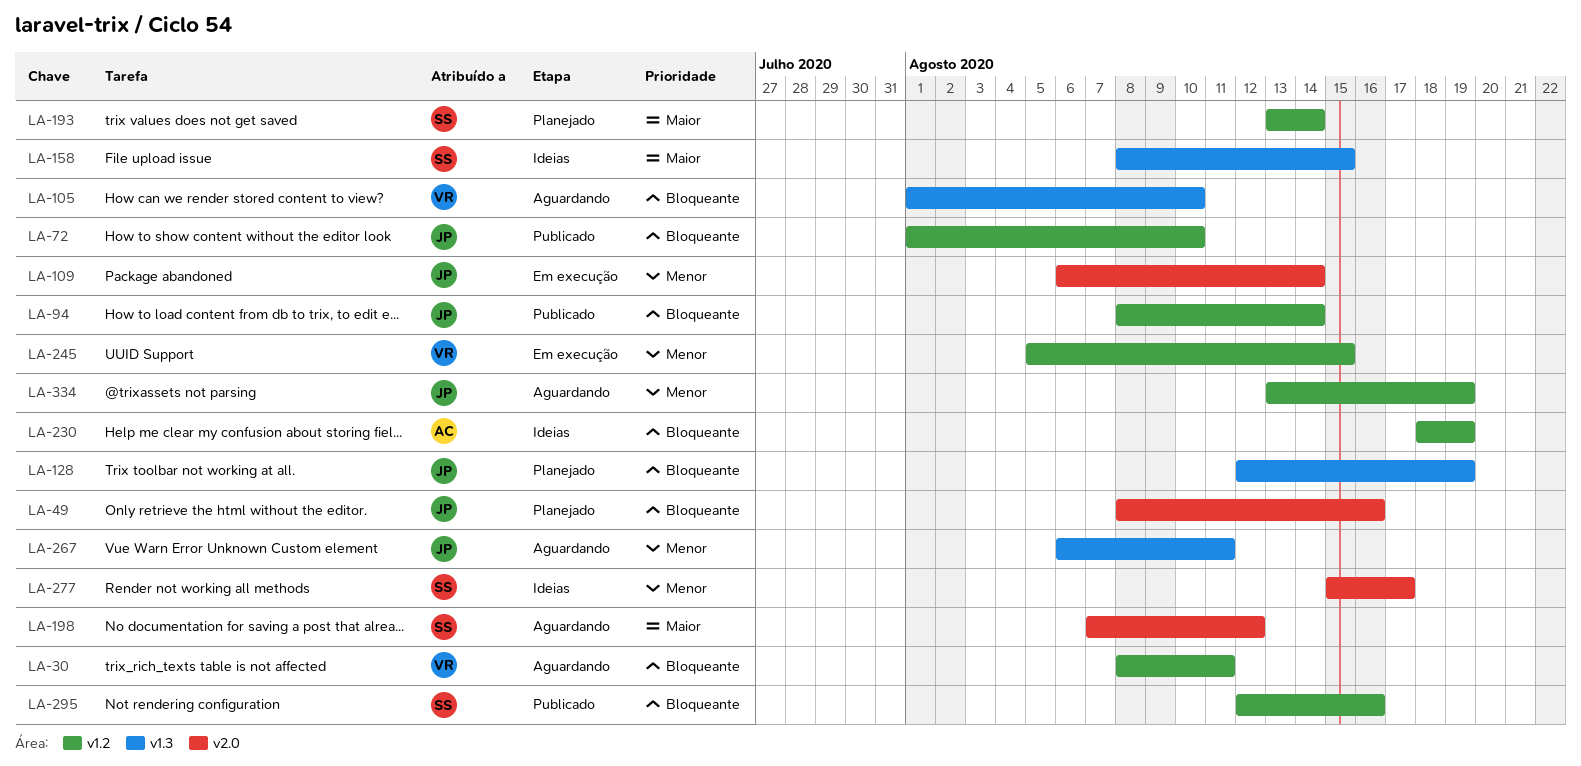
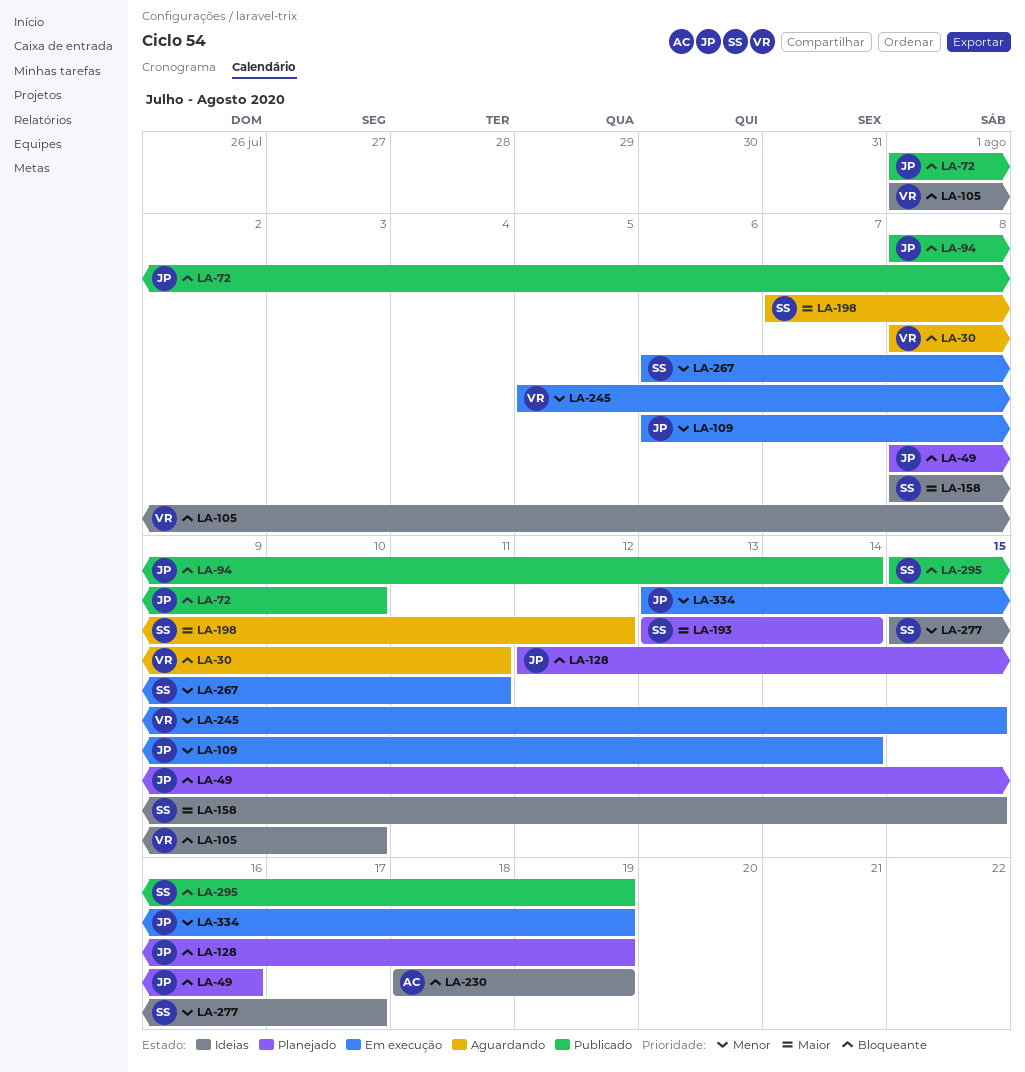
LA-105, status: Aguardando -> Ideias
LA-267, status: Aguardando -> Em execução
LA-267, owner: JP -> SS
LA-295, start: Aug 12 -> Aug 15
LA-295, due: Aug 16 -> Aug 19
LA-334, status: Aguardando -> Em execução

